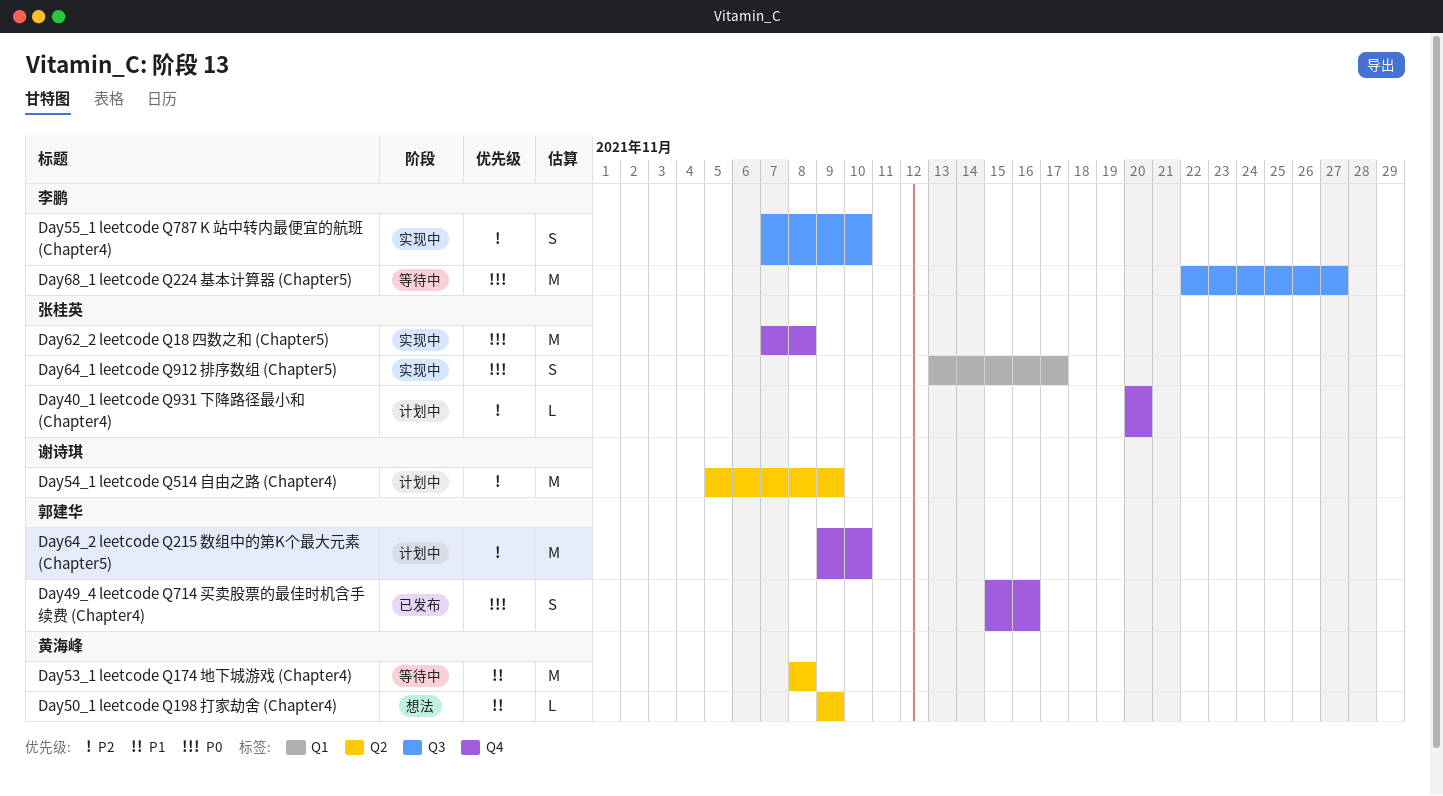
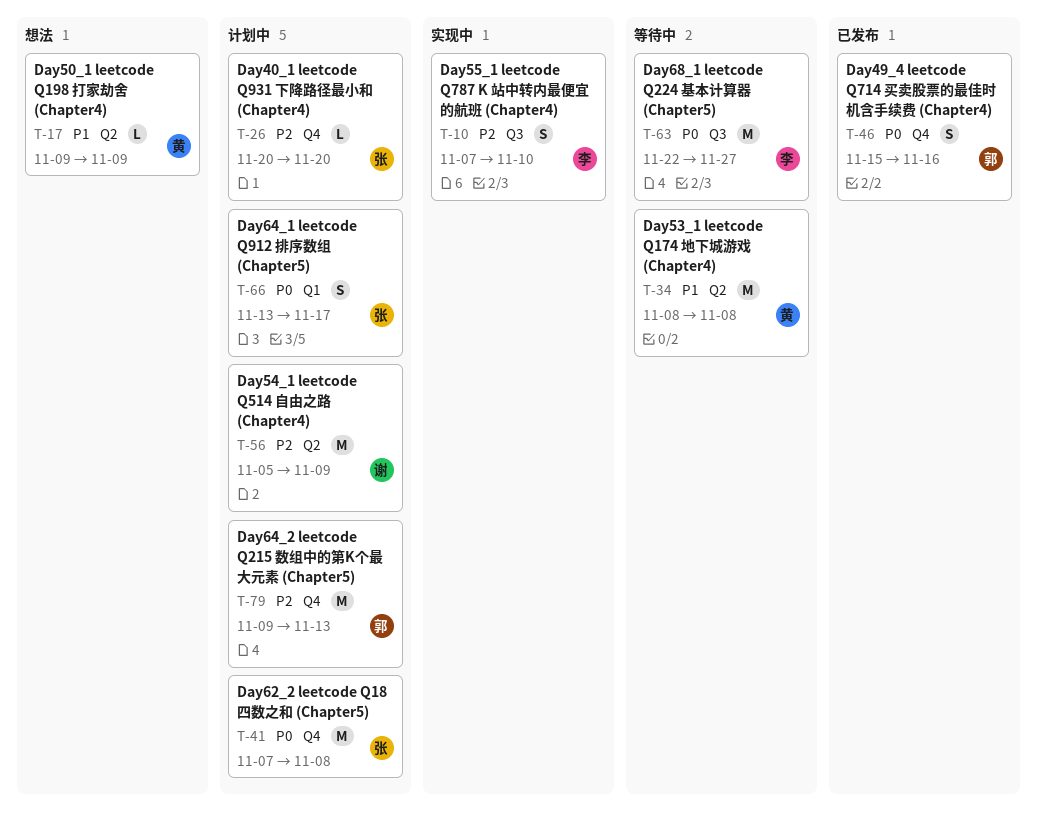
Day62_2 leetcode Q18 四数之和 (Chapter5), status: 实现中 -> 计划中
Day64_1 leetcode Q912 排序数组 (Chapter5), status: 实现中 -> 计划中
Day64_2 leetcode Q215 数组中的第K个最大元素 (Chapter5), due: Nov 10 -> Nov 13

